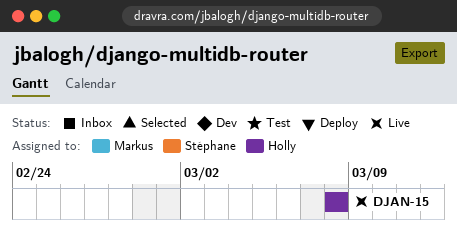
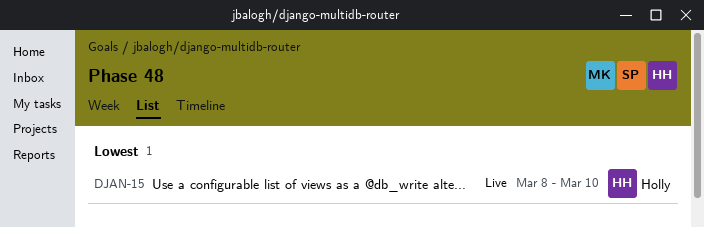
DJAN-15, due: Mar 8 -> Mar 10

